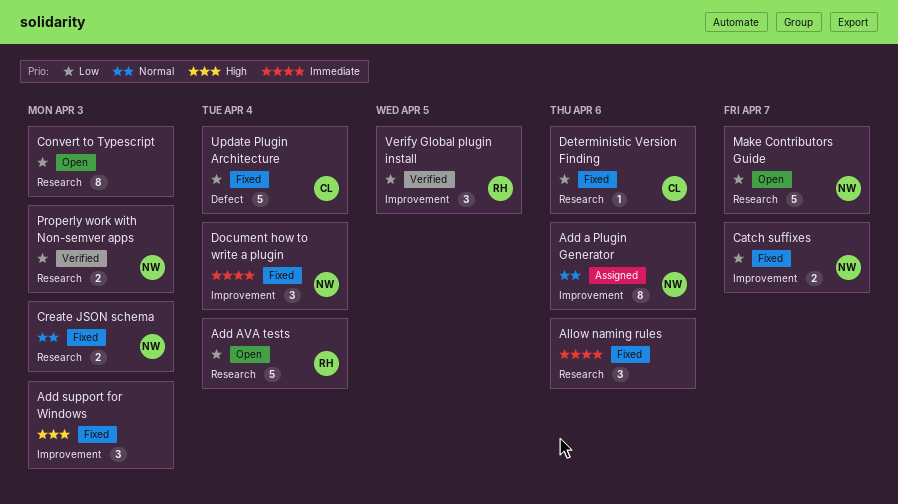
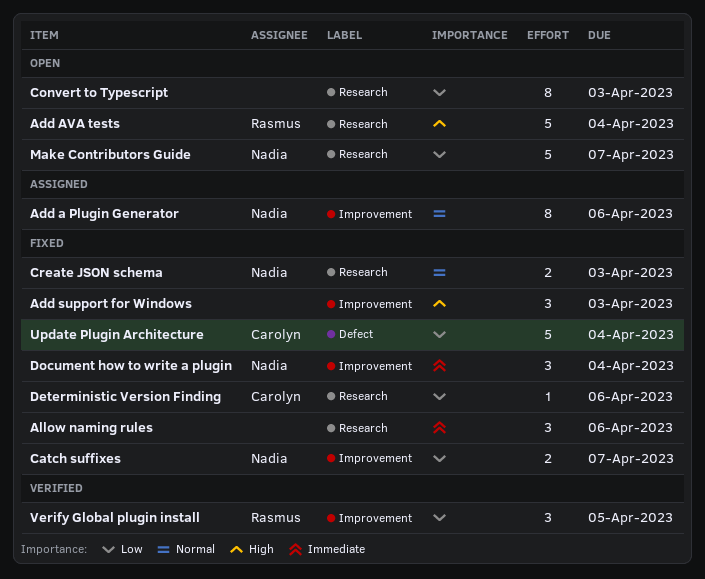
Add AVA tests, priority: Low -> High
Properly work with Non-semver apps: present -> none

